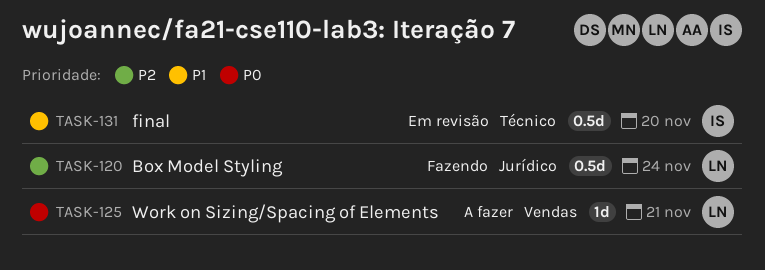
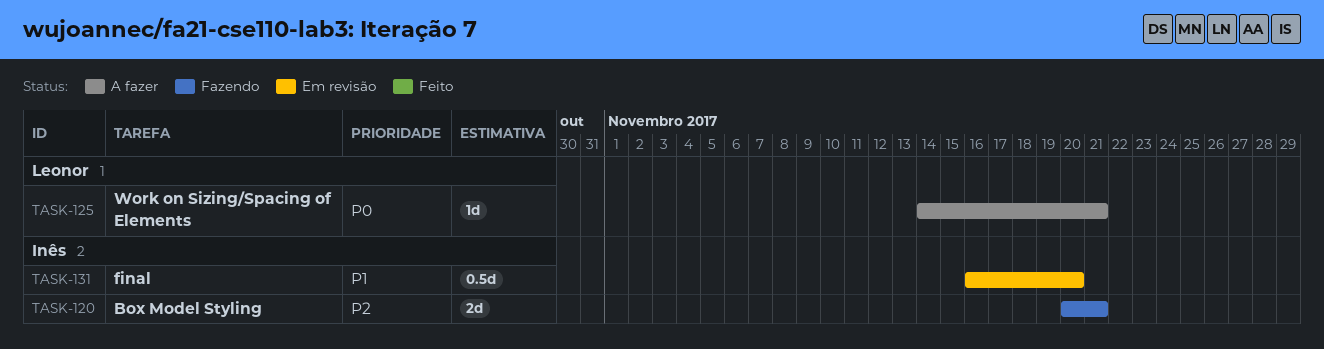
TASK-120, owner: Leonor -> Inês
TASK-120, estimate: 0.5d -> 2d
TASK-120, due: Nov 24 -> Nov 21

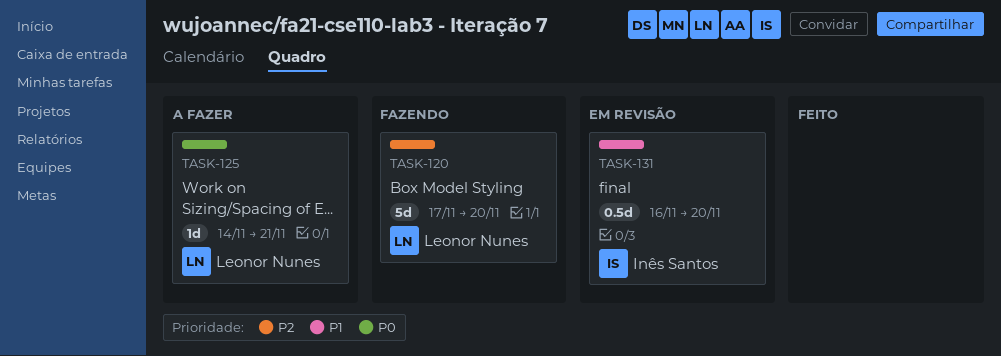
TASK-120, owner: Inês Santos -> Leonor Nunes
TASK-120, estimate: 2d -> 5d
TASK-120, start: Nov 20 -> Nov 17
TASK-120, due: Nov 21 -> Nov 20

